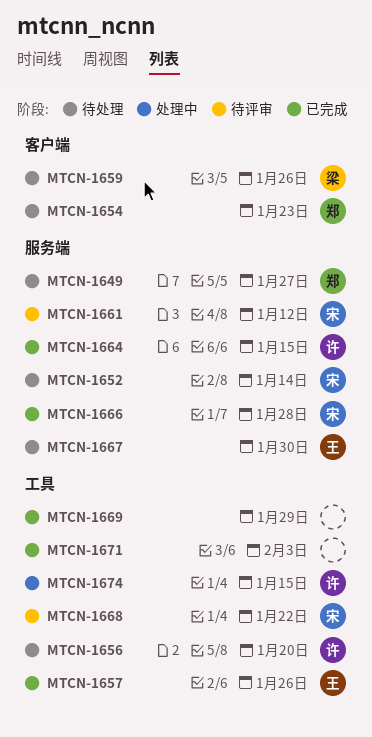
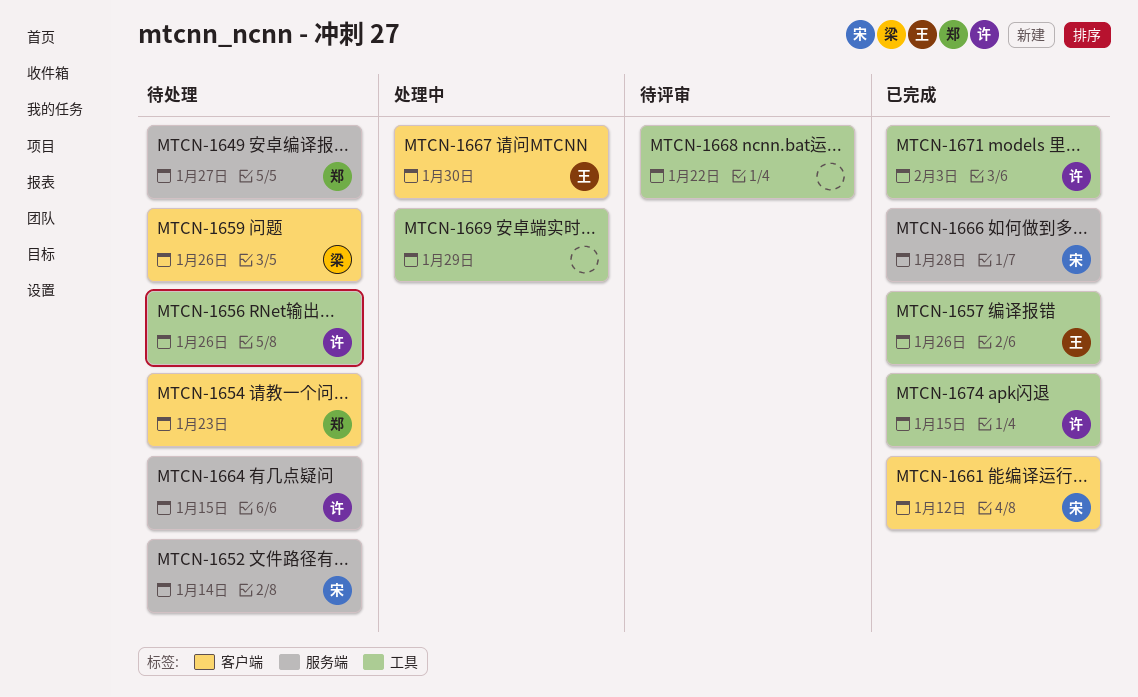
MTCN-1656, due: Jan 20 -> Jan 26
MTCN-1661, status: 待评审 -> 已完成
MTCN-1661, label: 服务端 -> 客户端
MTCN-1664, status: 已完成 -> 待处理
MTCN-1667, status: 待处理 -> 处理中
MTCN-1667, label: 服务端 -> 客户端
MTCN-1668, owner: 宋 -> none
MTCN-1669, status: 已完成 -> 处理中
MTCN-1671, owner: none -> 许
MTCN-1674, status: 处理中 -> 已完成

